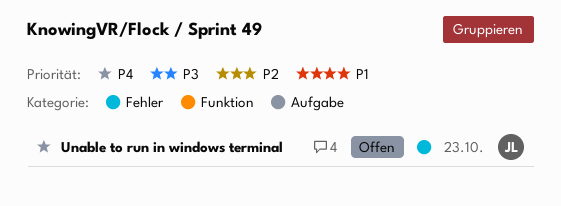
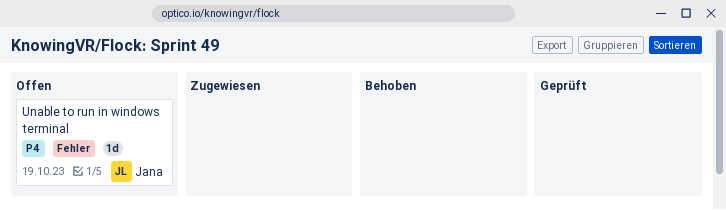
Unable to run in windows terminal, due: Oct 23 -> Oct 19

